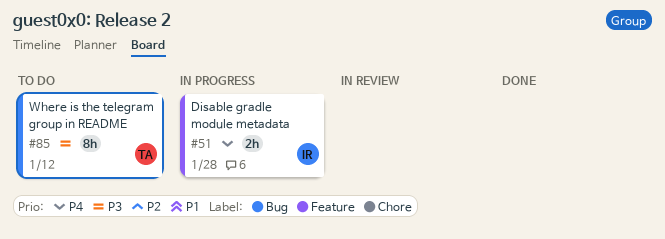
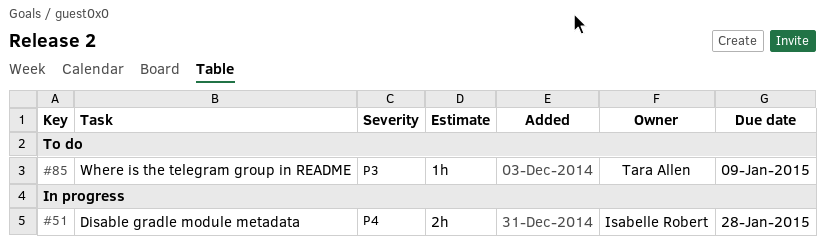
#85, estimate: 8h -> 1h
#85, due: Jan 12 -> Jan 9

